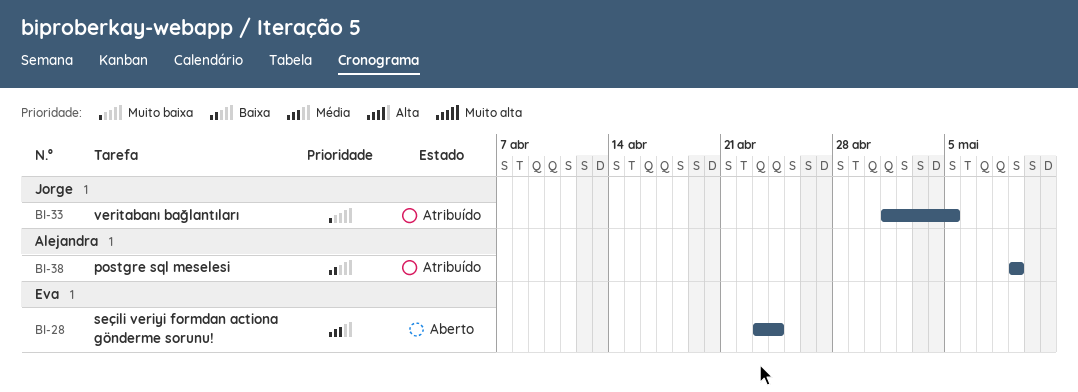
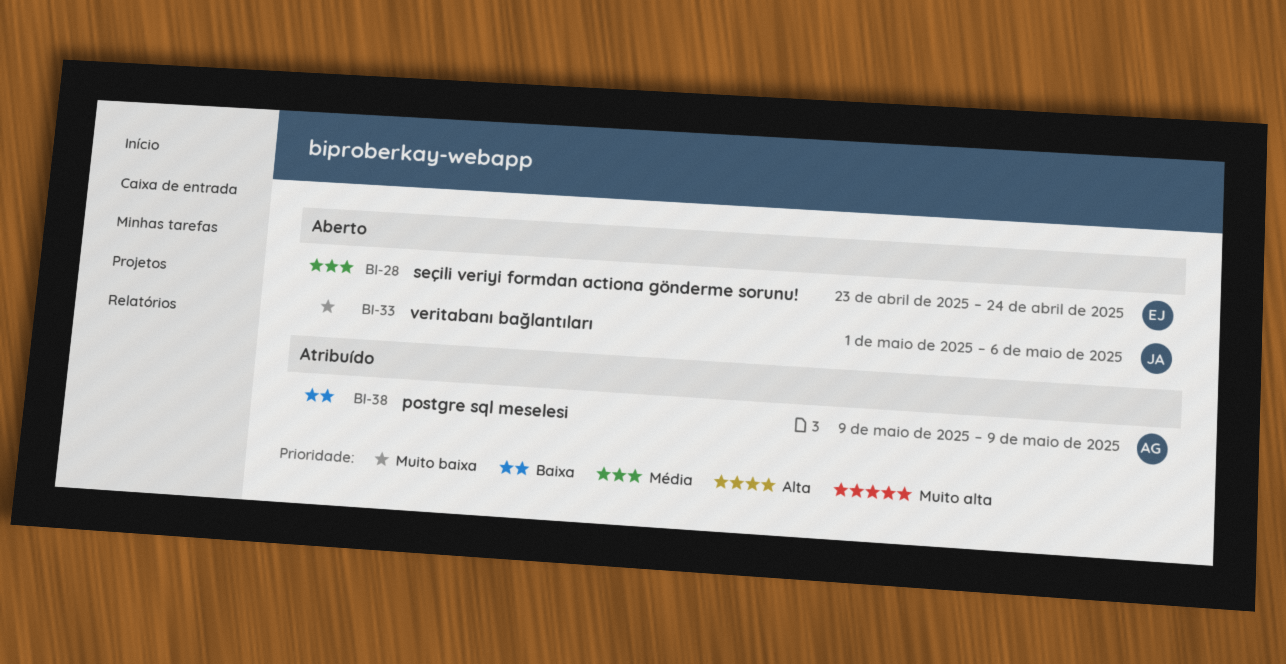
BI-33, status: Atribuído -> Aberto
BI-33, due: May 5 -> May 6

